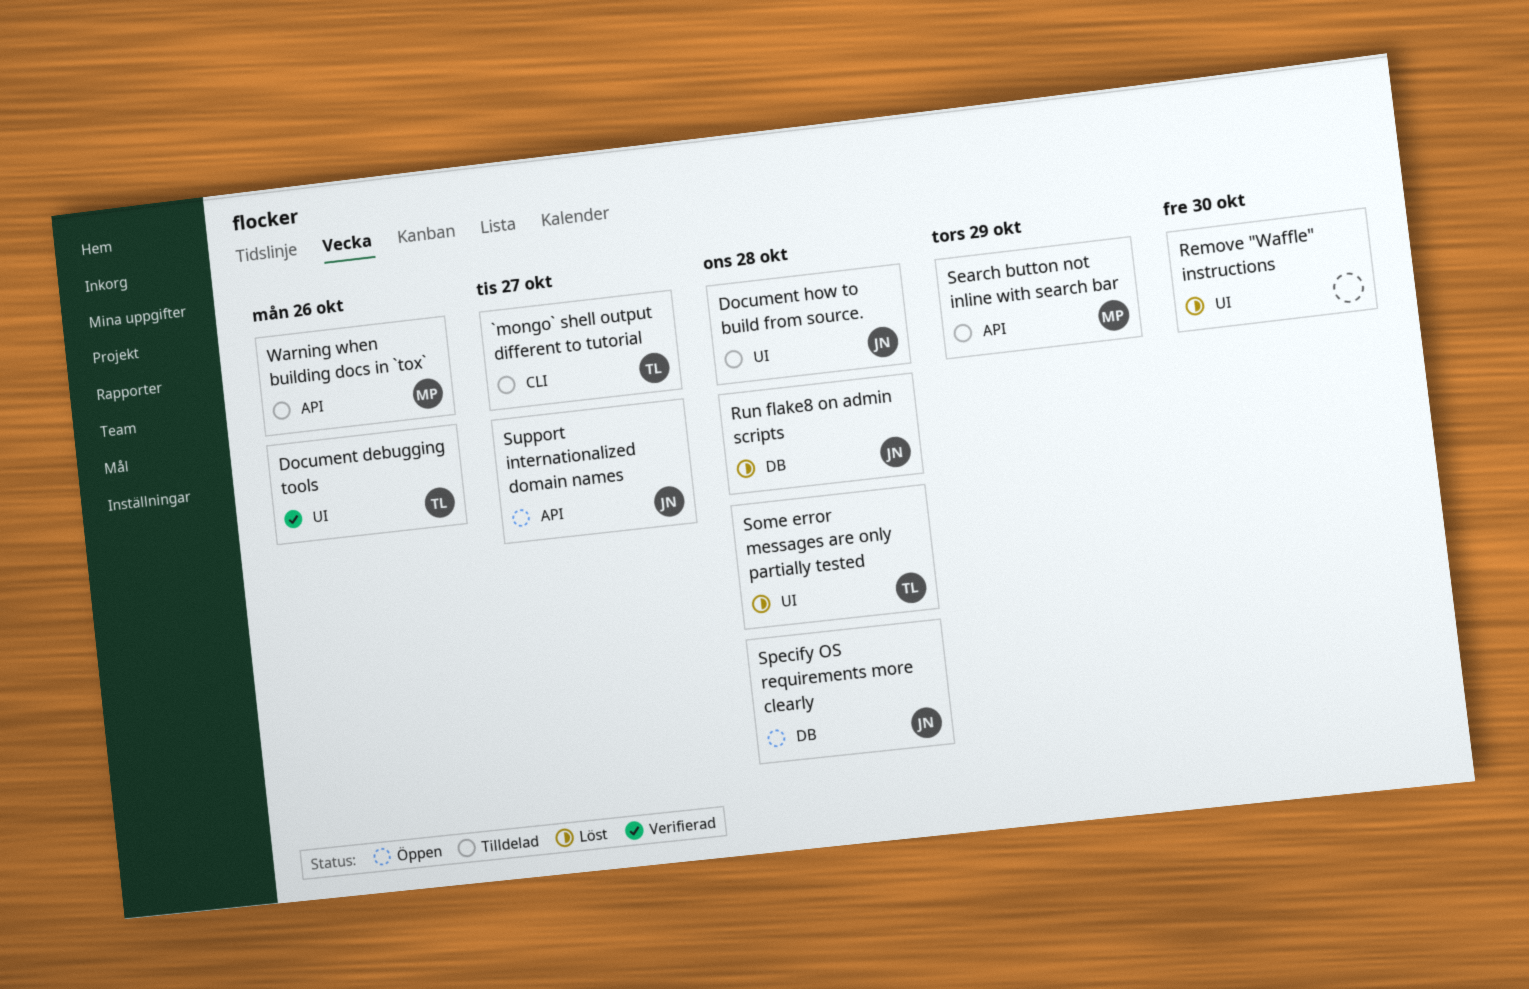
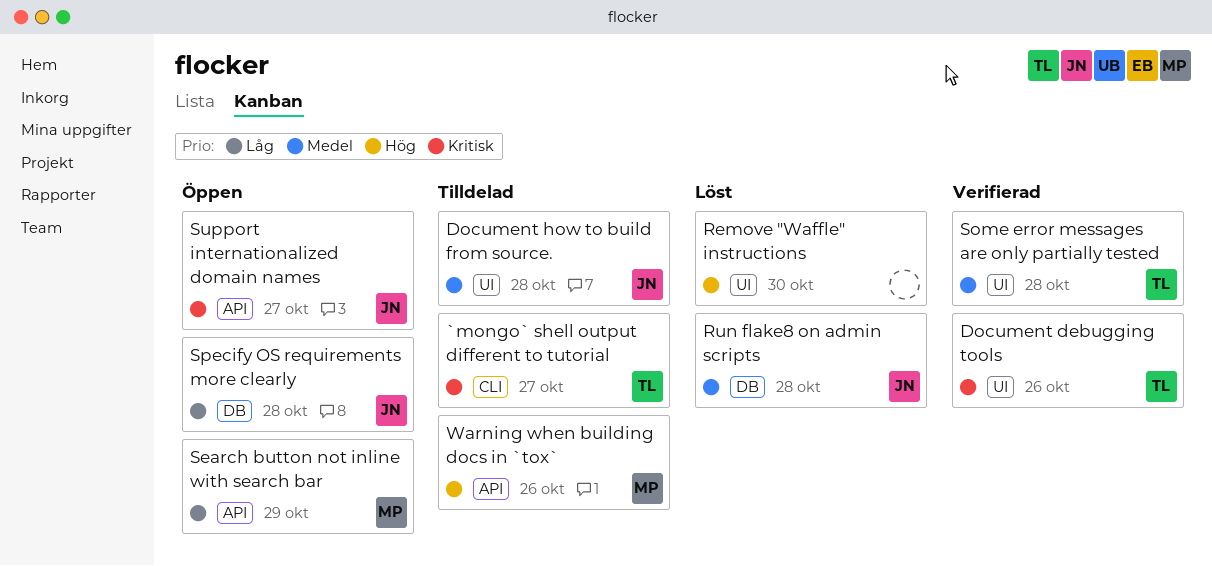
Search button not inline with search bar, status: Tilldelad -> Öppen
Some error messages are only partially tested, status: Löst -> Verifierad

